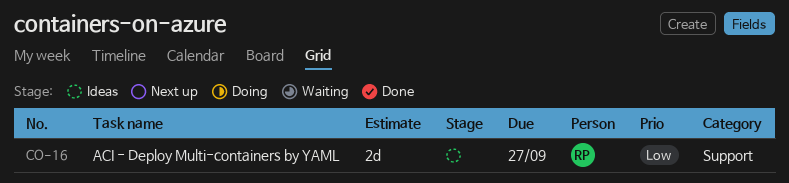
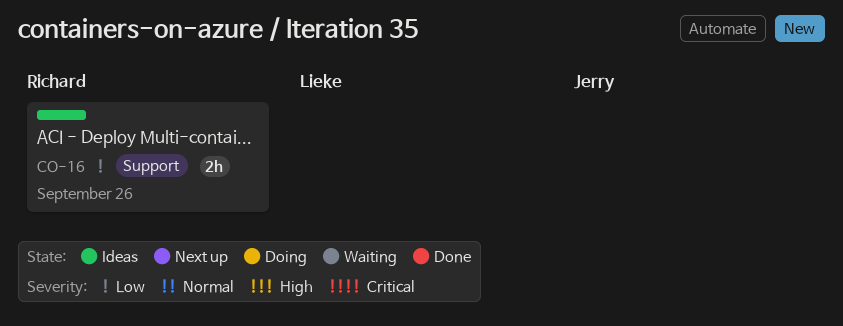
CO-16, estimate: 2d -> 2h
CO-16, due: Sep 27 -> Sep 26

